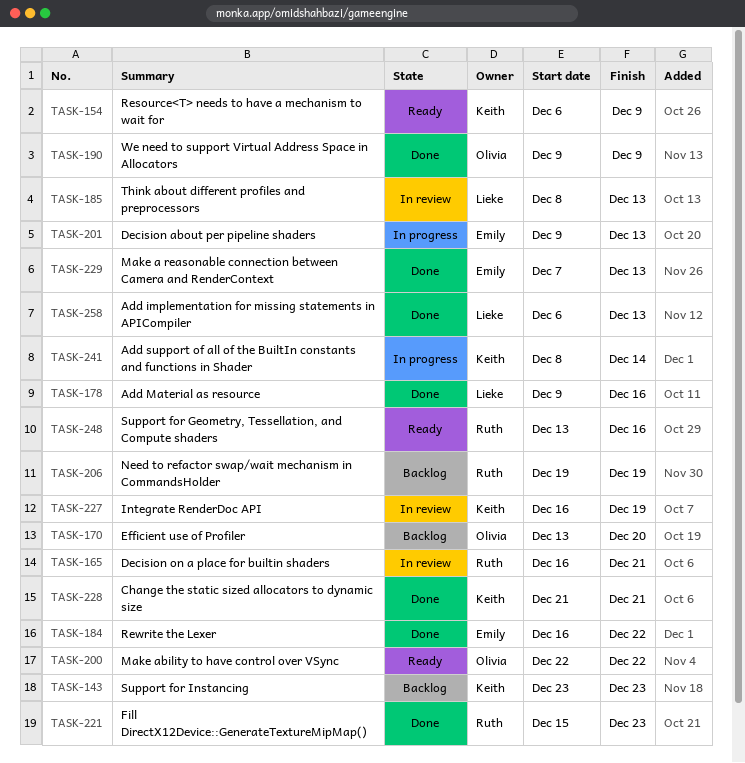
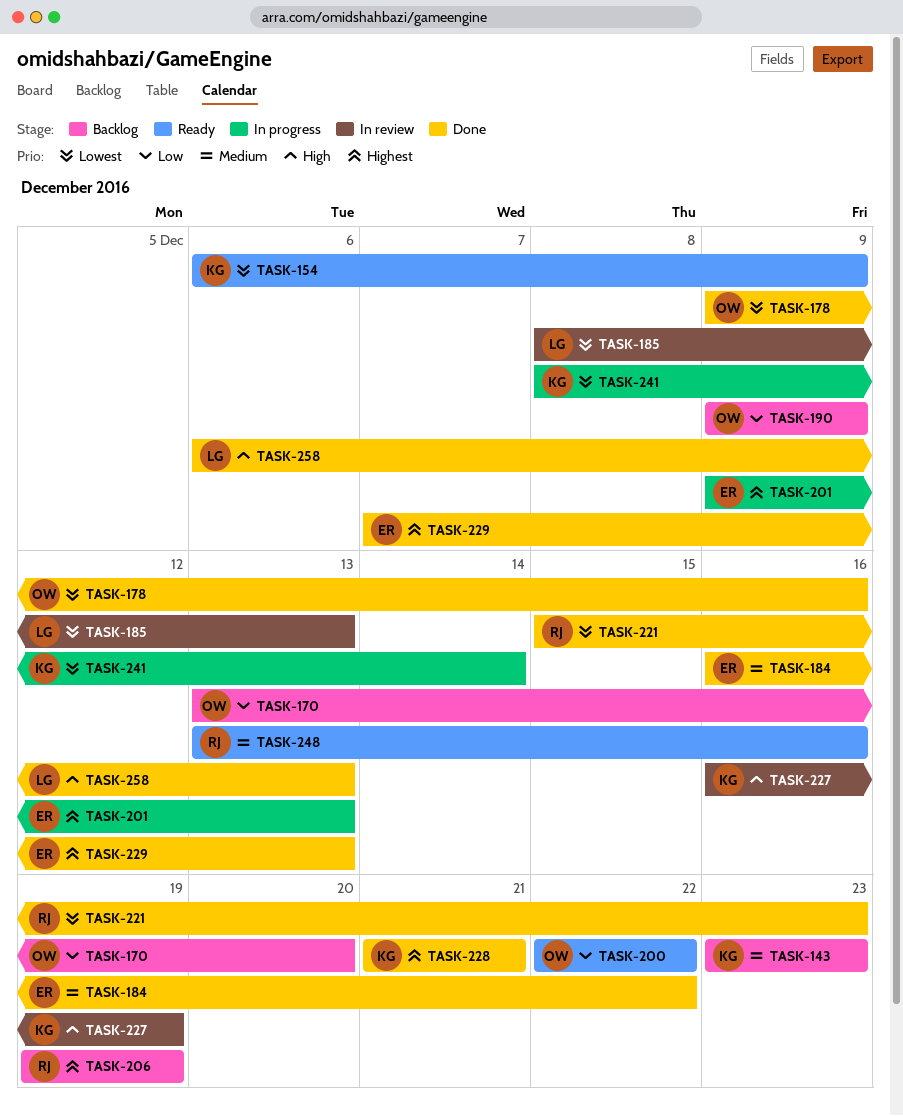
TASK-165: present -> none
TASK-178, owner: Lieke -> Olivia
TASK-190, status: Done -> Backlog

